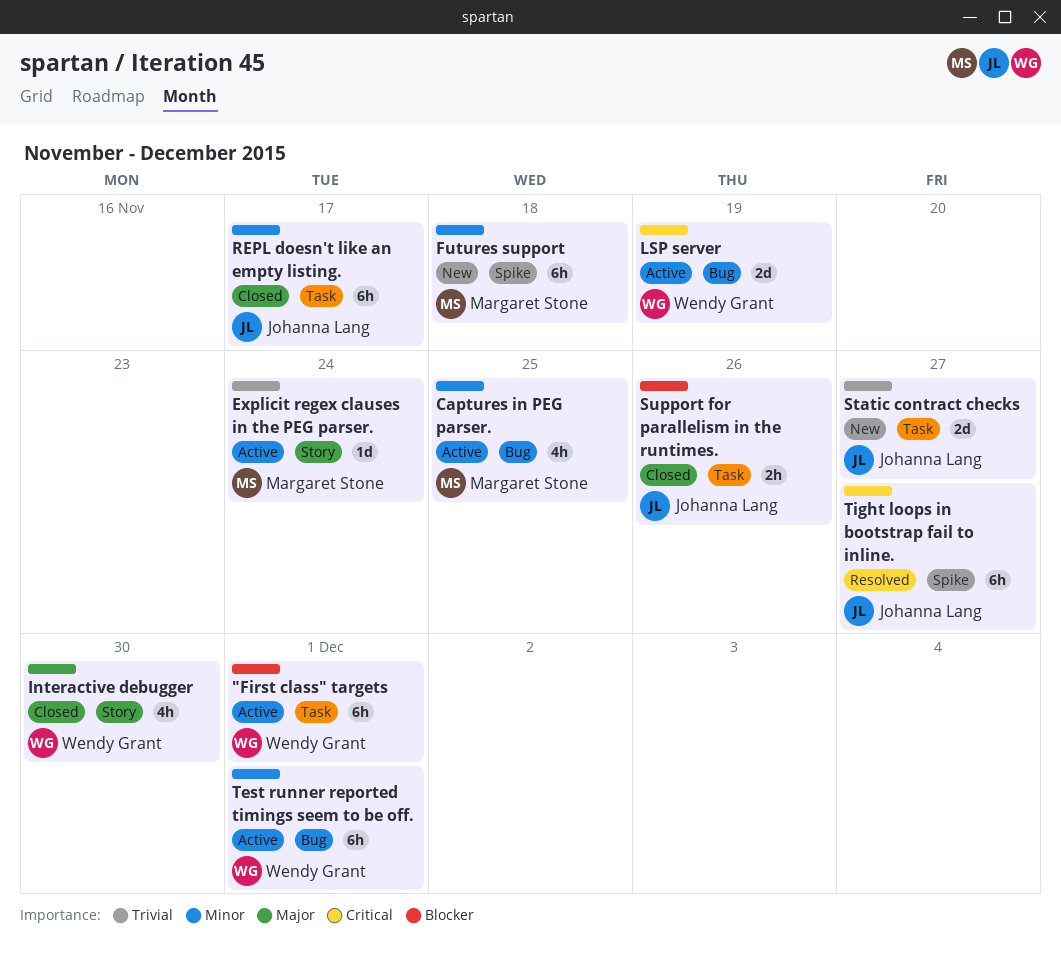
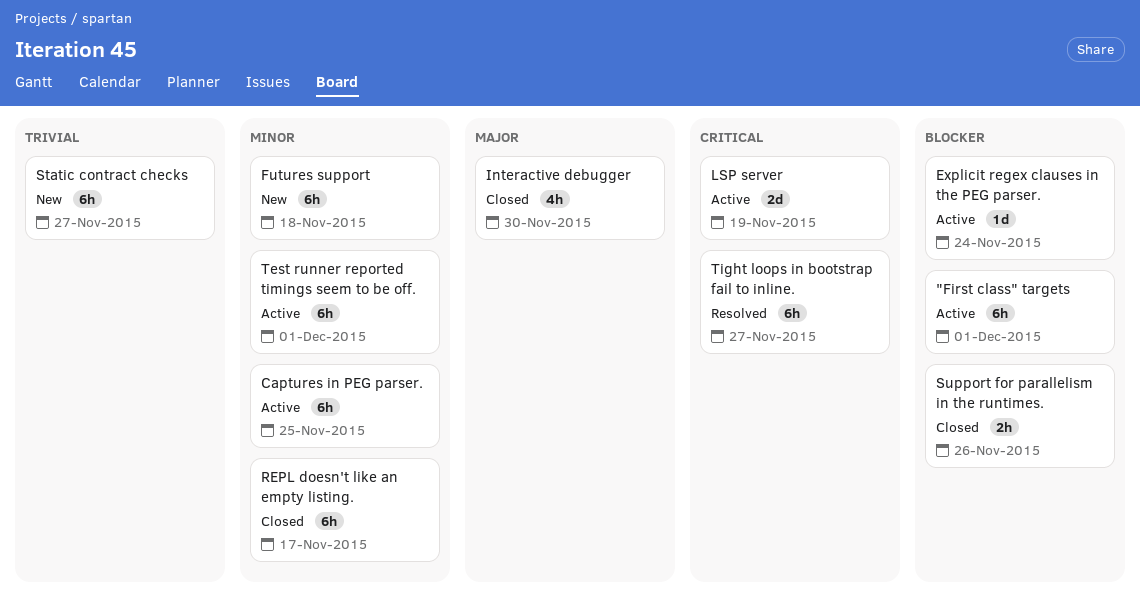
Captures in PEG parser., estimate: 4h -> 6h
Explicit regex clauses in the PEG parser., priority: Trivial -> Blocker
Static contract checks, estimate: 2d -> 6h

